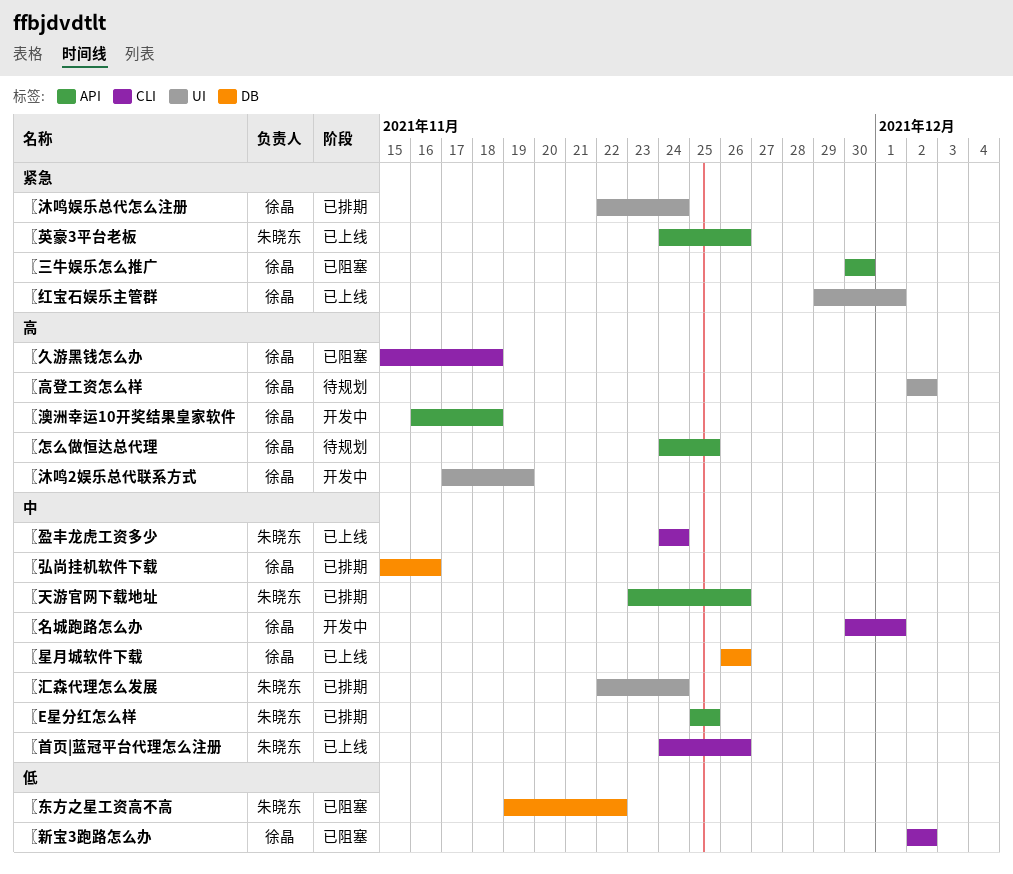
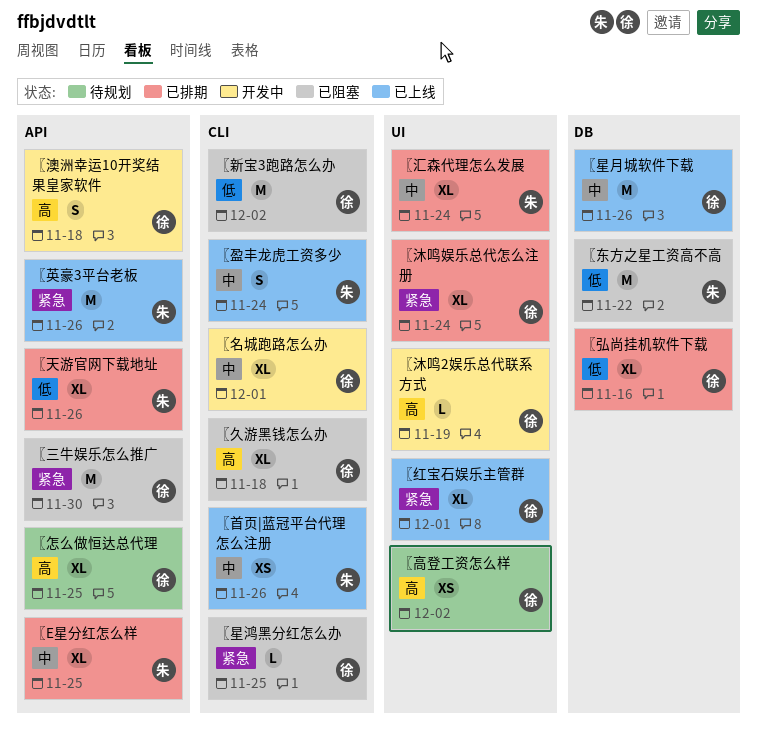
〖天游官网下载地址, priority: 中 -> 低
〖弘尚挂机软件下载, priority: 中 -> 低
〖星鸿黑分红怎么办: none -> present

